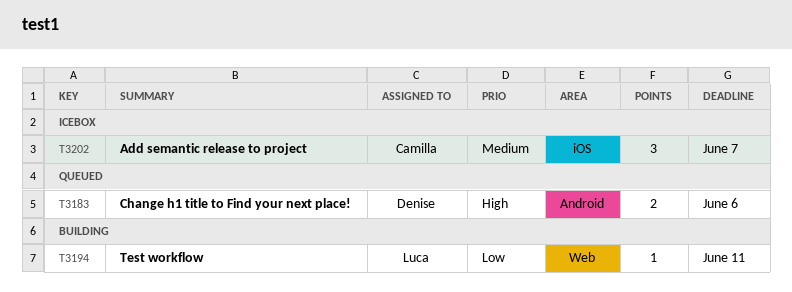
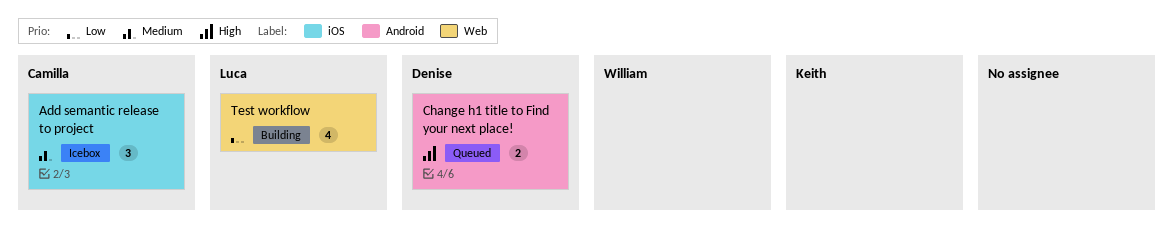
Test workflow, estimate: 1 -> 4

